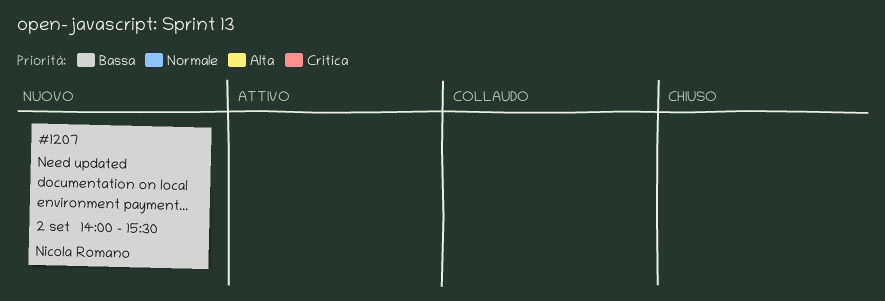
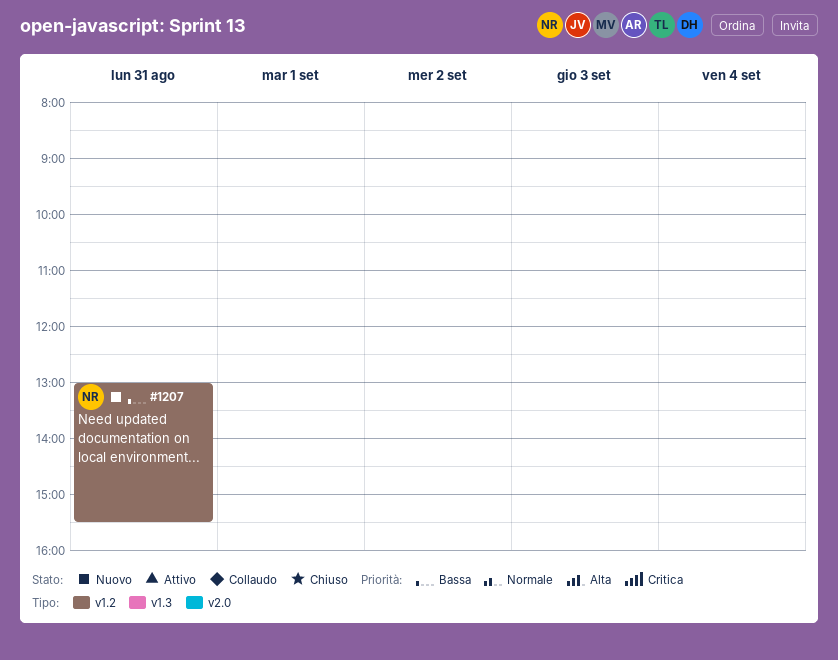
#1207, day: Sep 2 -> Aug 31
#1207, begins: 14:00 -> 13:00

